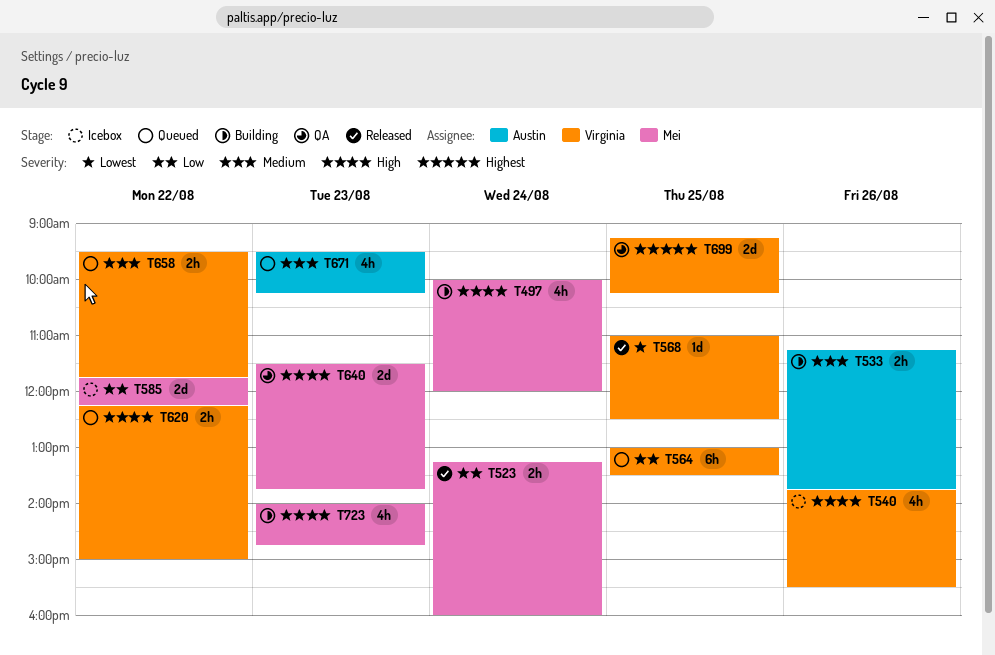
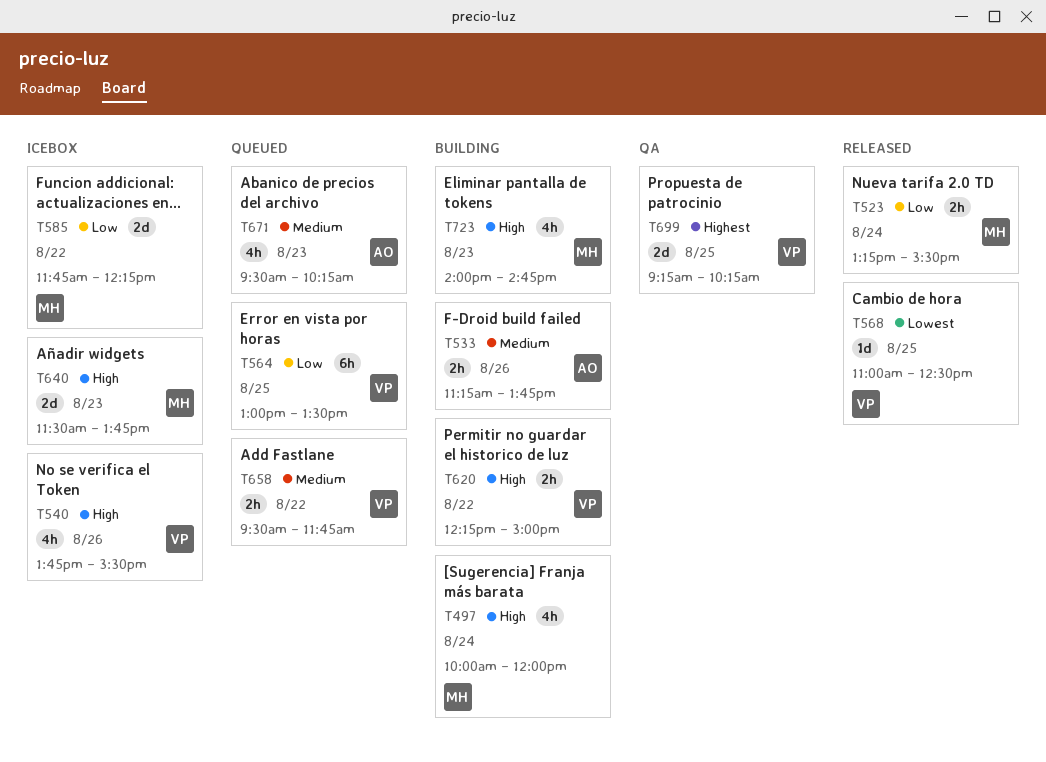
T523, ends: 16:00 -> 15:30
T620, status: Queued -> Building
T640, status: QA -> Icebox

